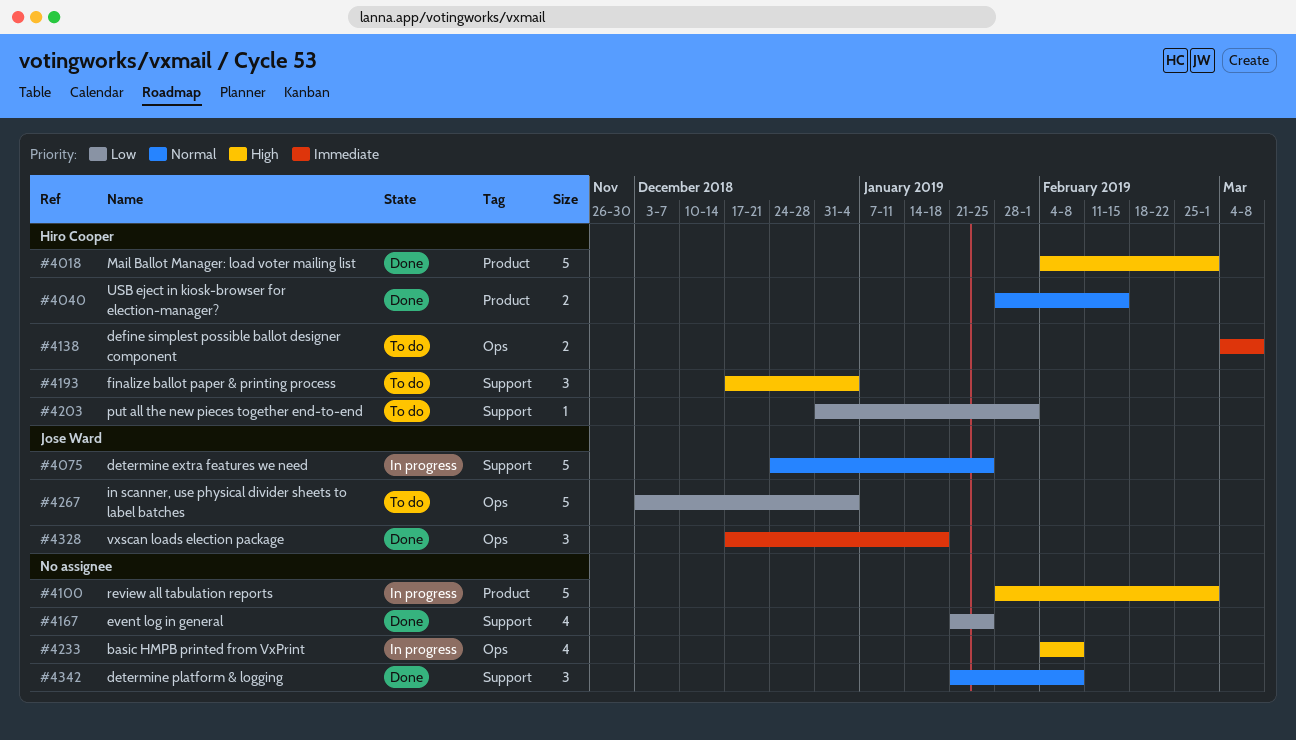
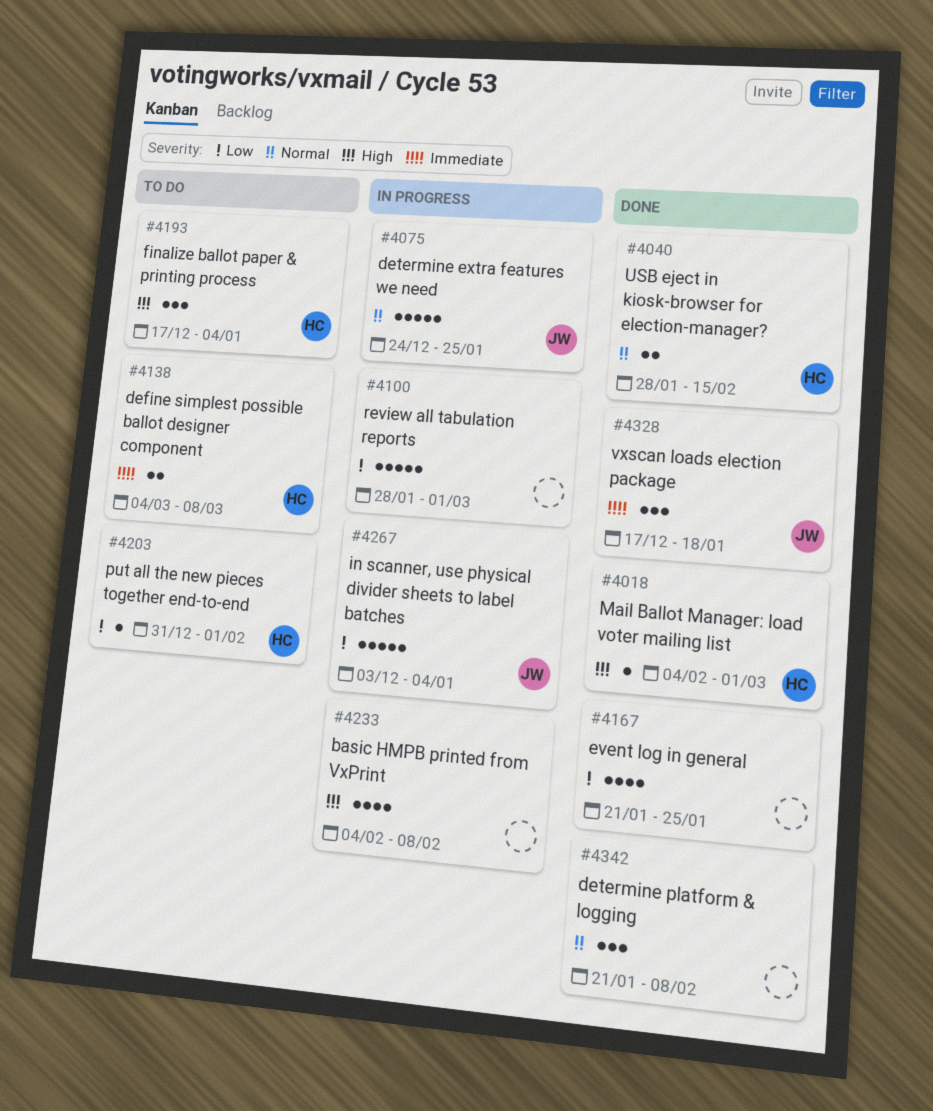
#4018, estimate: 5 -> 1
#4100, priority: High -> Low
#4267, status: To do -> In progress

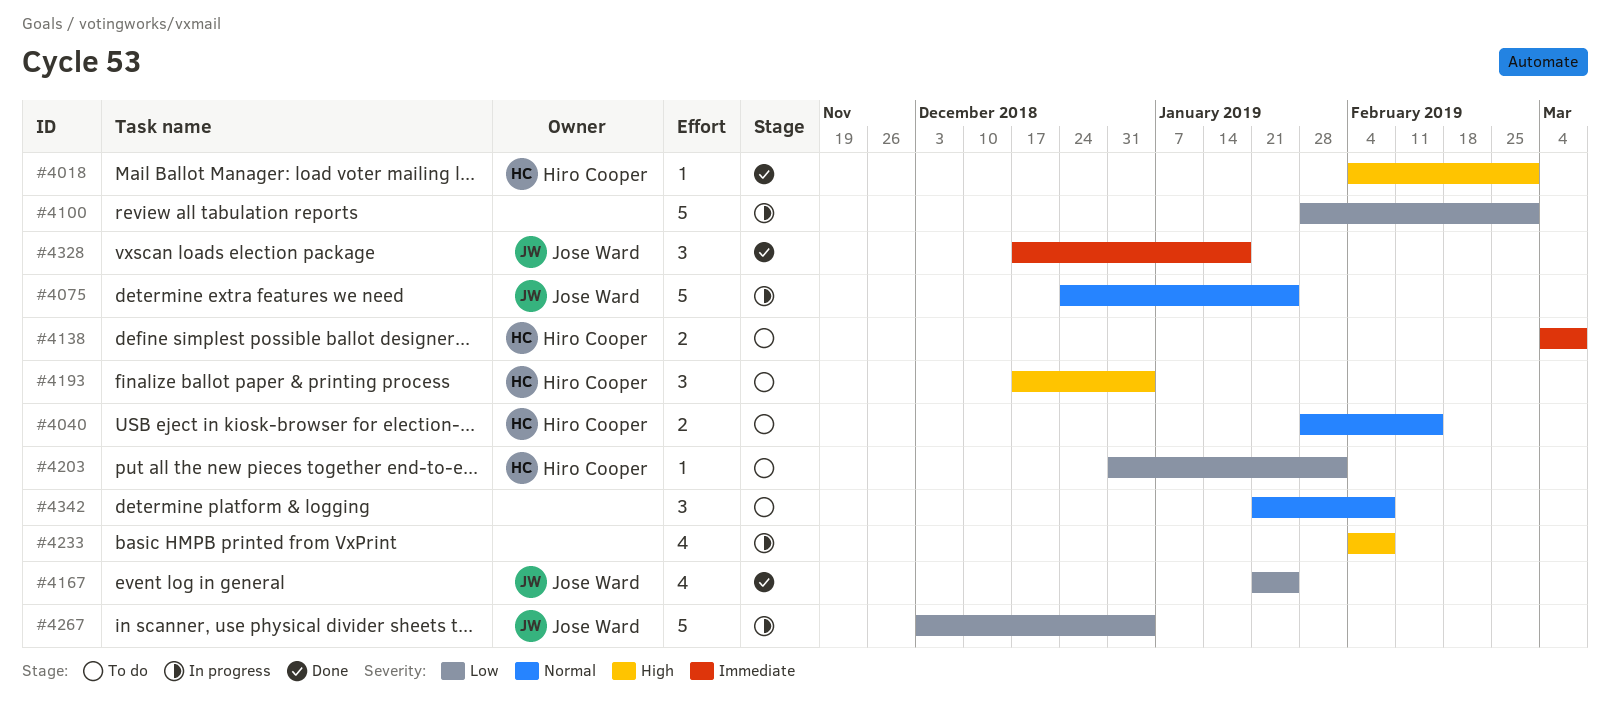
#4040, status: Done -> To do
#4167, owner: none -> Jose Ward
#4342, status: Done -> To do

